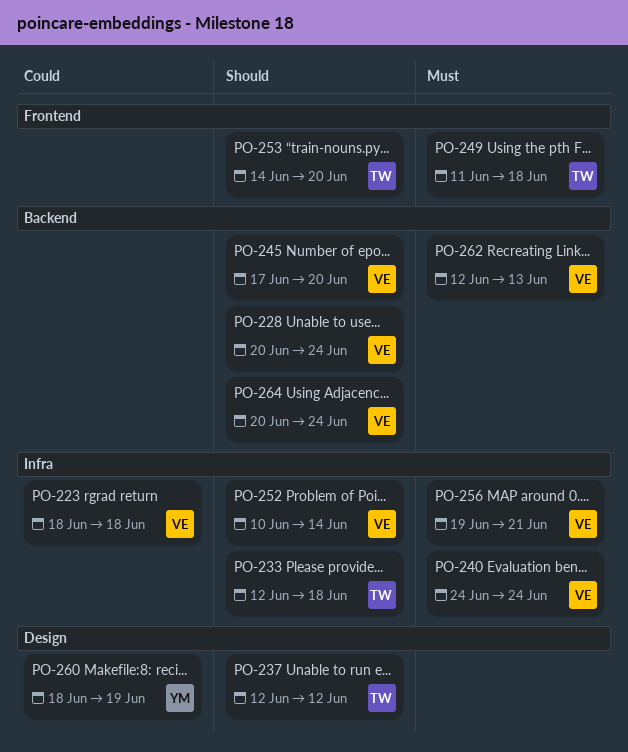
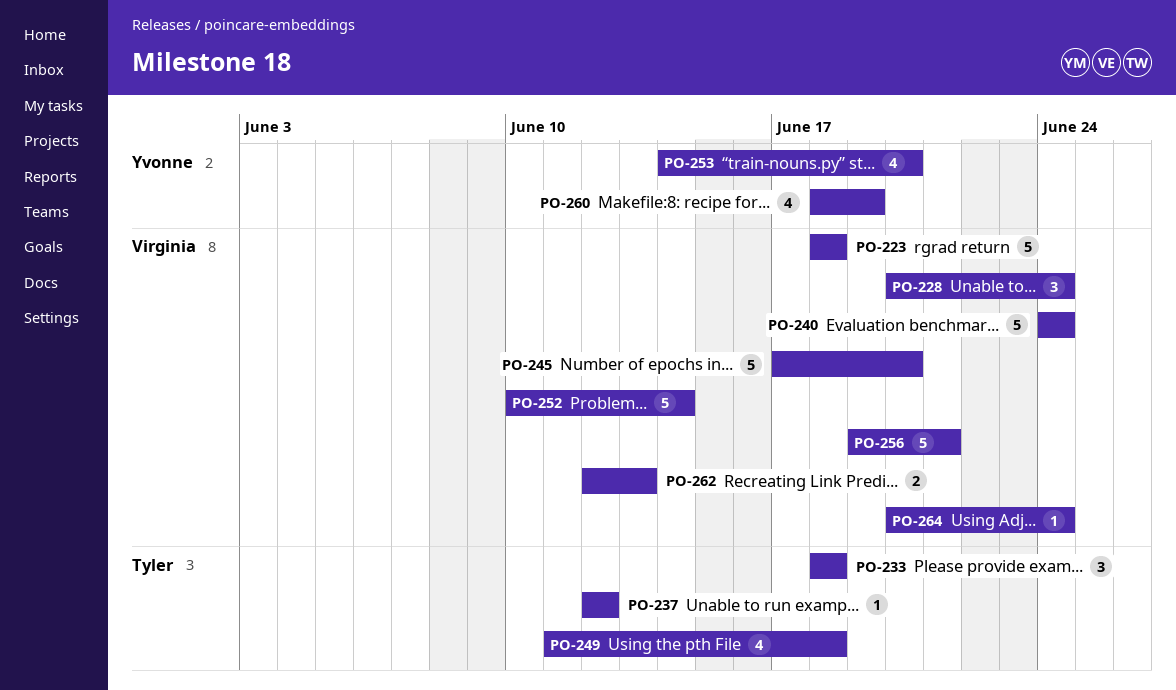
PO-233, start: Jun 12 -> Jun 18
PO-253, owner: Tyler -> Yvonne

